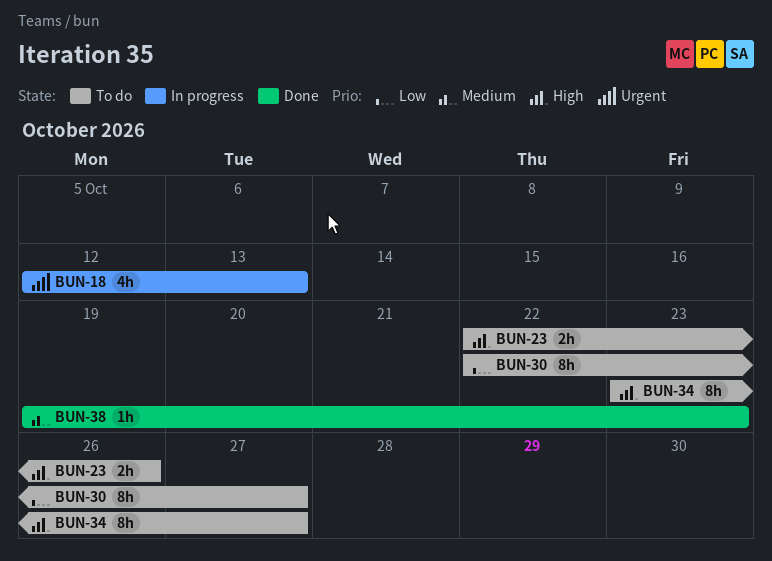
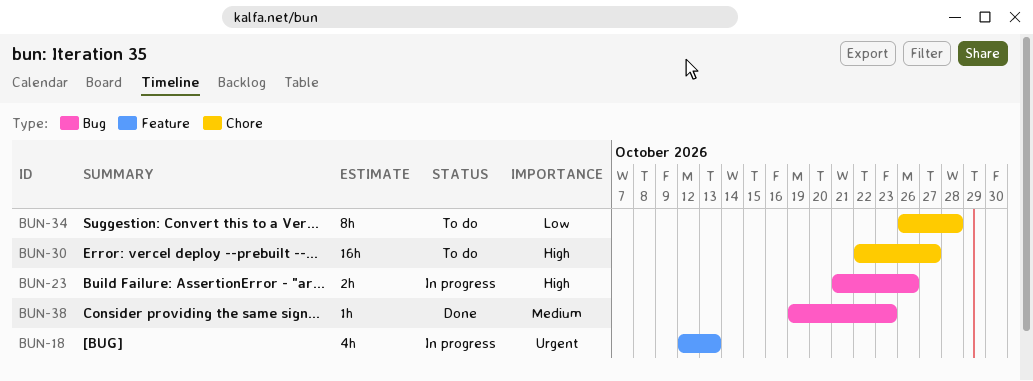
BUN-23, status: To do -> In progress
BUN-23, start: Oct 22 -> Oct 21
BUN-30, priority: Low -> High
BUN-30, estimate: 8h -> 16h
BUN-34, priority: High -> Low
BUN-34, start: Oct 23 -> Oct 26
BUN-34, due: Oct 27 -> Oct 28

